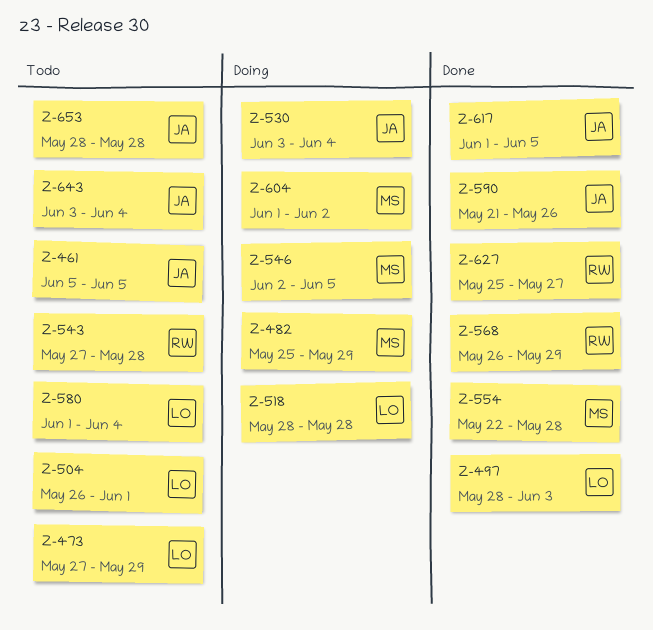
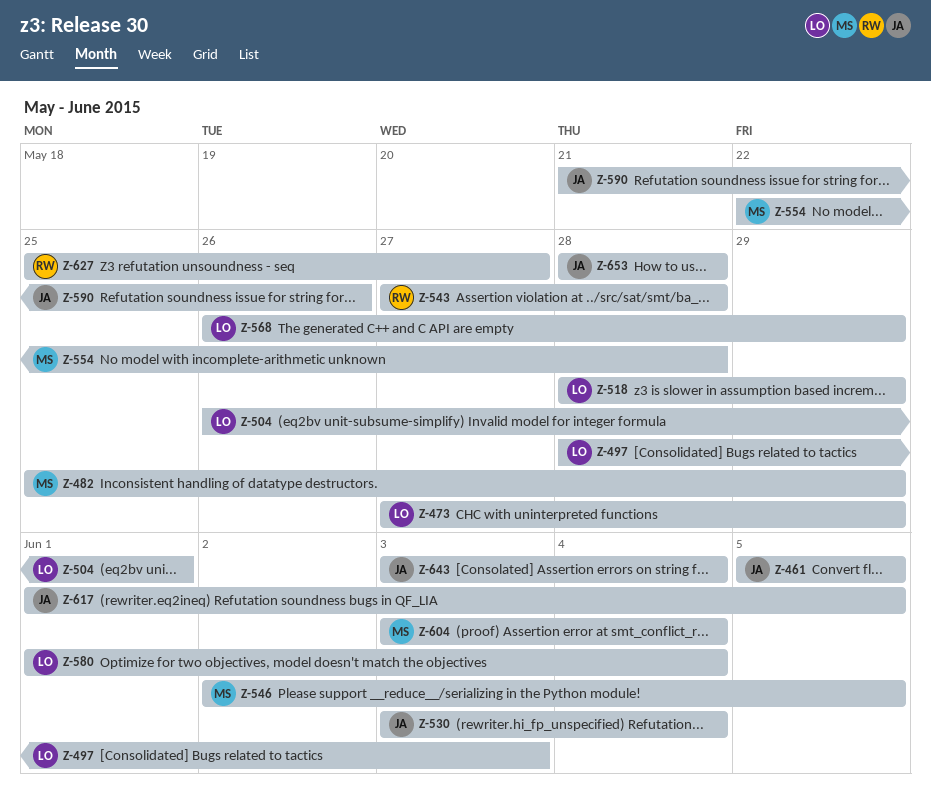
Z-518, due: May 28 -> May 29
Z-568, owner: RW -> LO
Z-604, start: Jun 1 -> Jun 3
Z-604, due: Jun 2 -> Jun 4

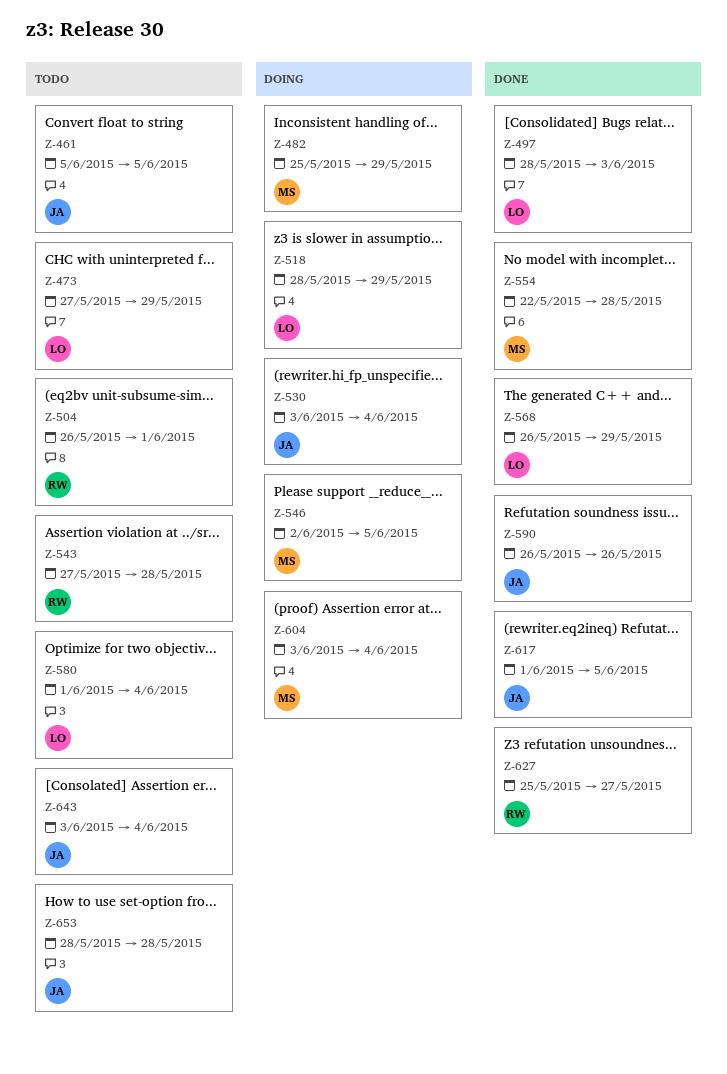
Z-504, owner: LO -> RW
Z-590, start: May 21 -> May 26

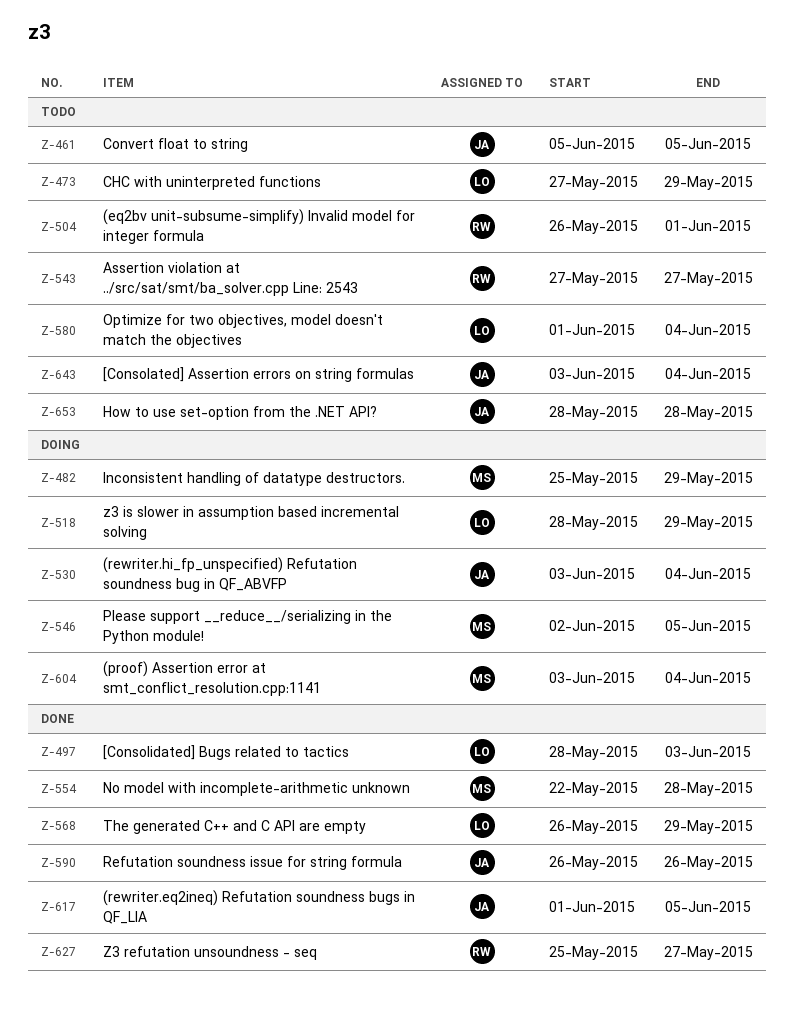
Z-543, due: May 28 -> May 27

